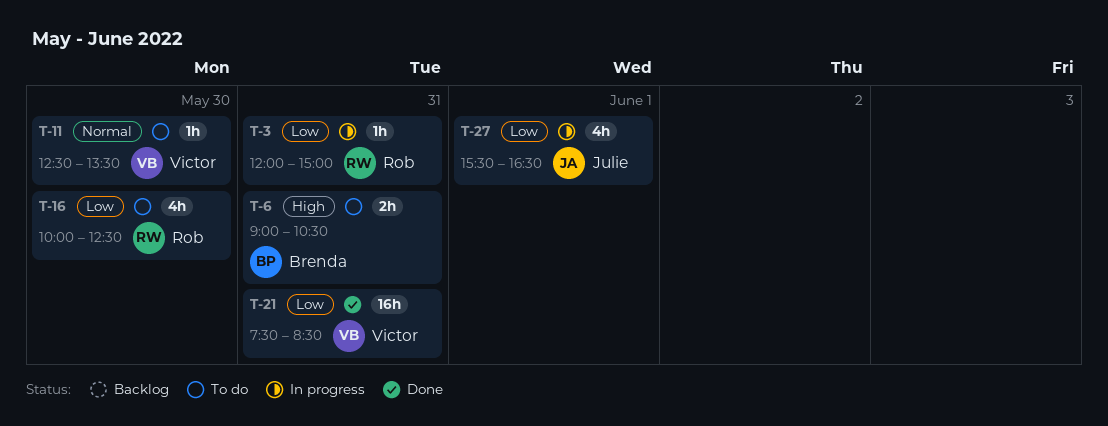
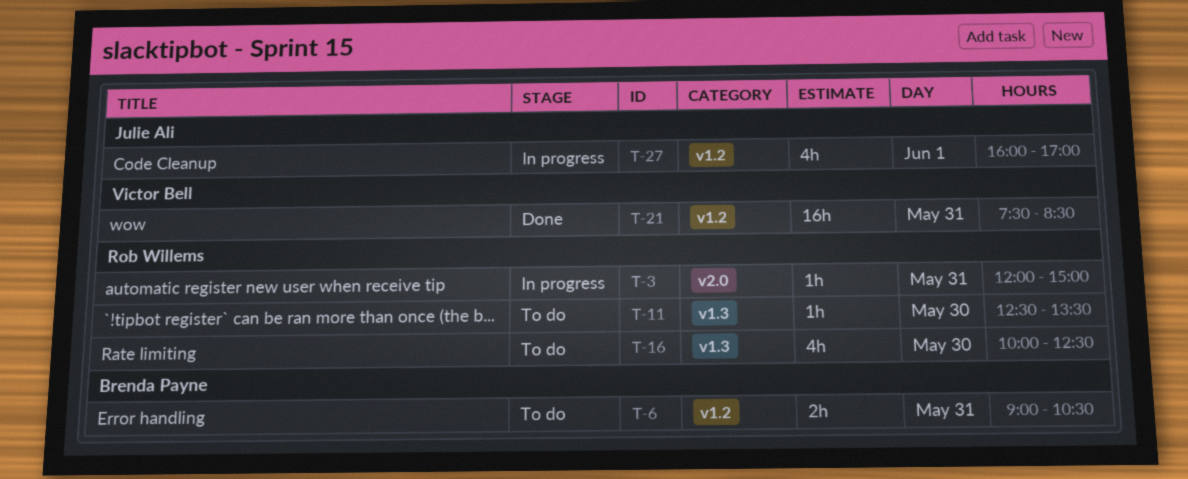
T-11, owner: Victor Bell -> Rob Willems
T-27, begins: 15:30 -> 16:00
T-27, ends: 16:30 -> 17:00

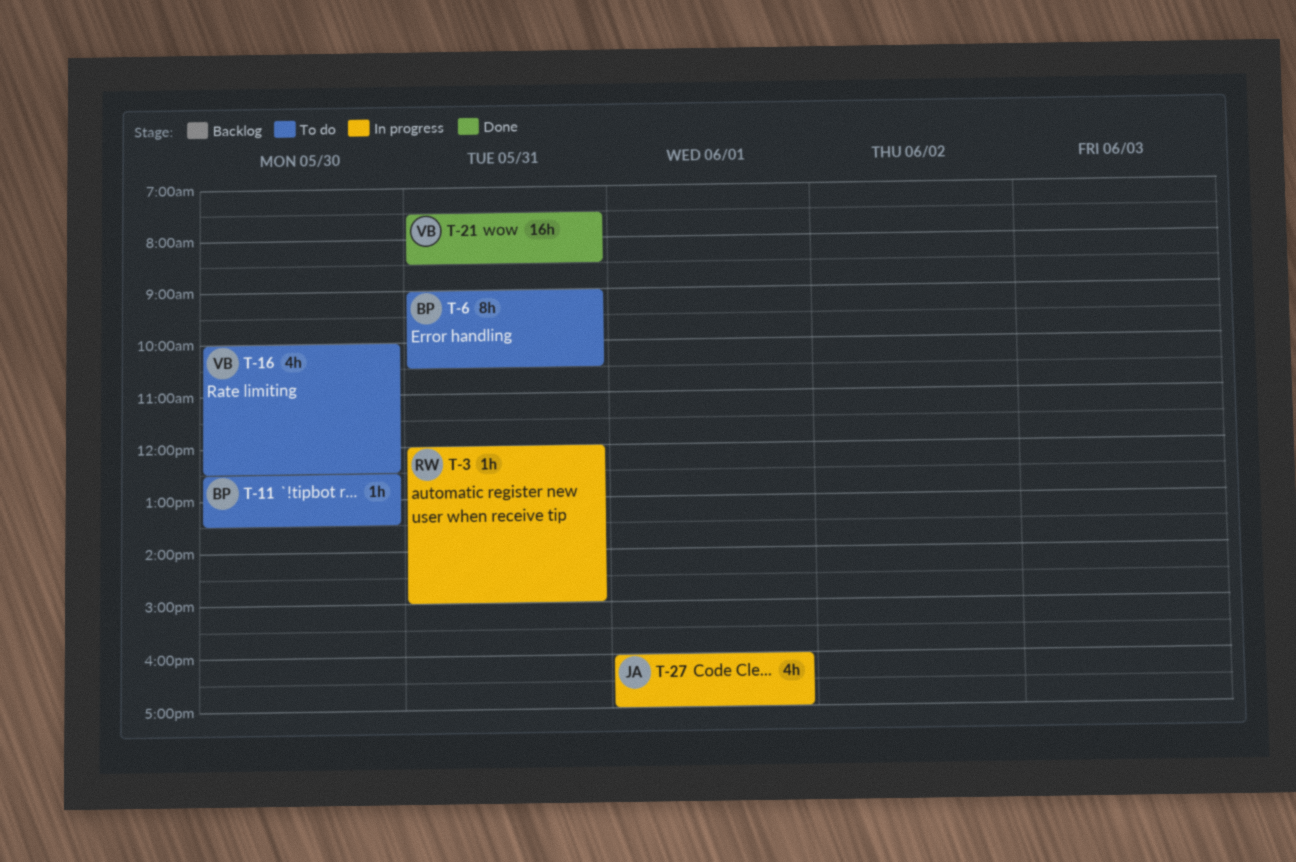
T-6, estimate: 2h -> 8h
T-11, owner: Rob Willems -> Brenda Payne
T-16, owner: Rob Willems -> Victor Bell

